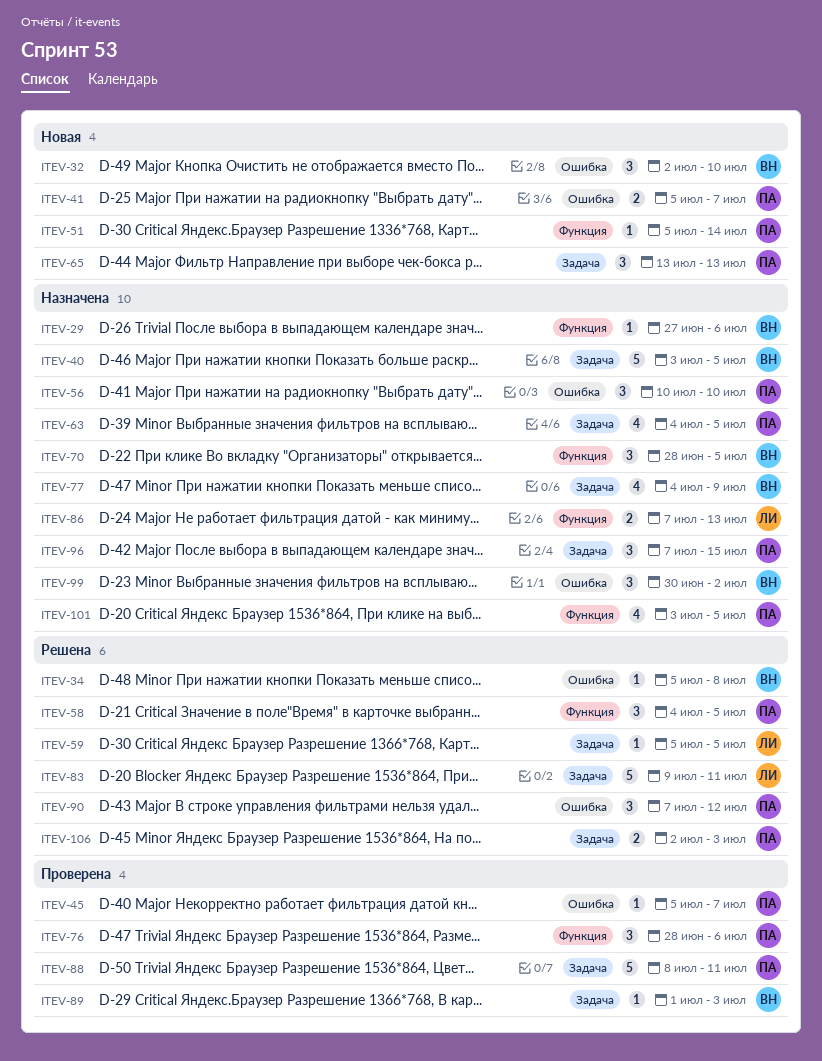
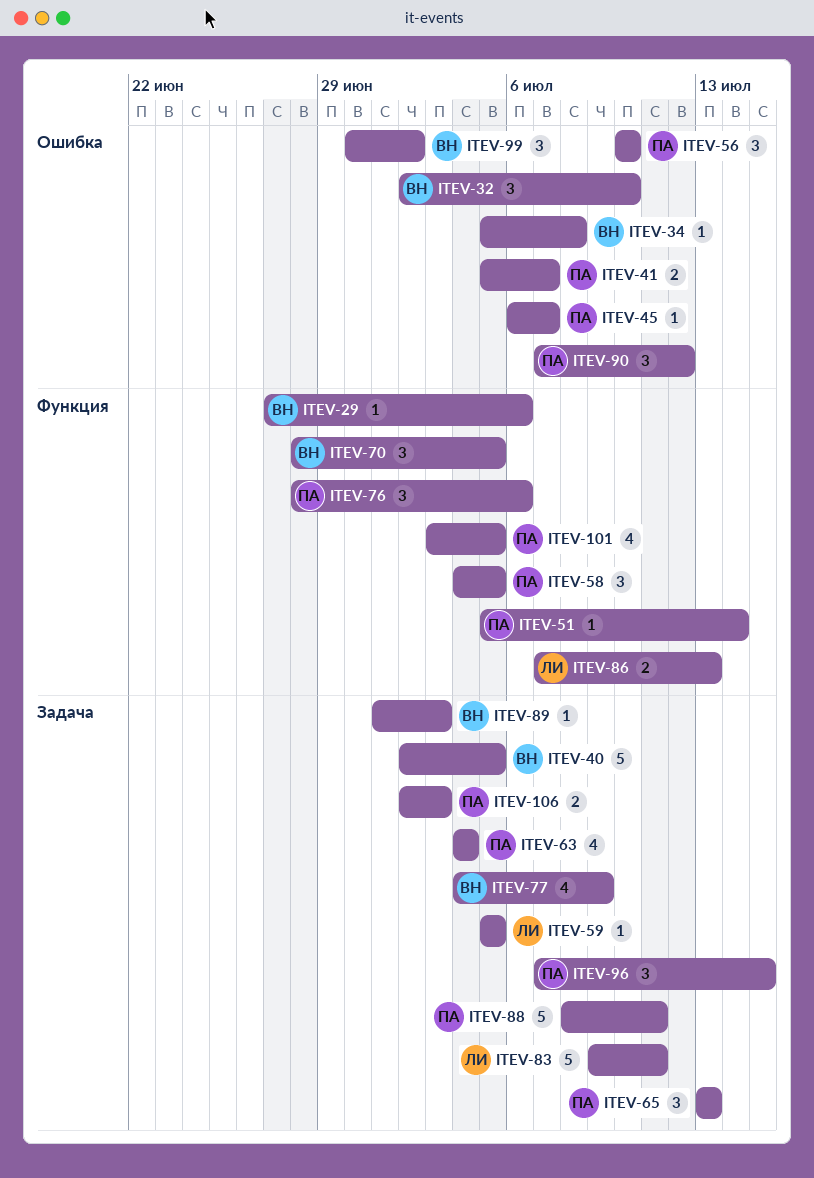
ITEV-40, start: Jul 3 -> Jul 2
ITEV-45, start: Jul 5 -> Jul 6
ITEV-63, due: Jul 5 -> Jul 4

